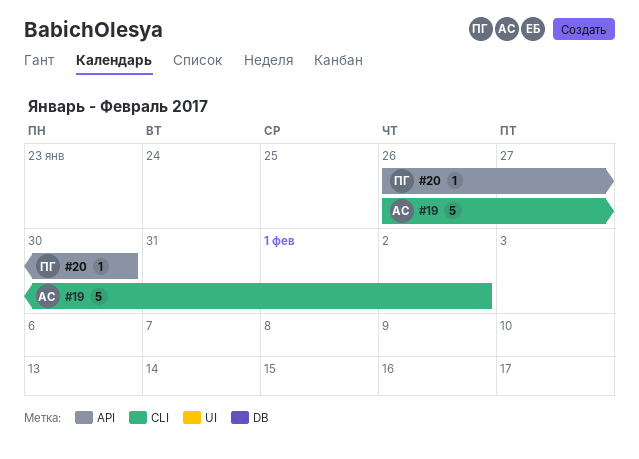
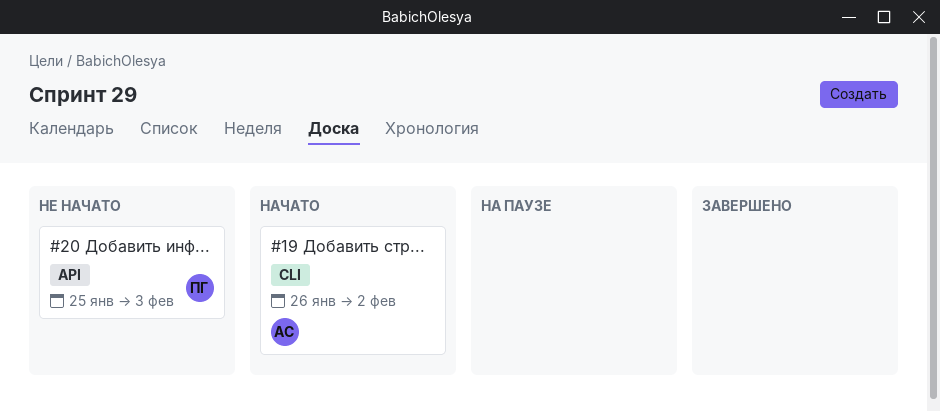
#20, start: Jan 26 -> Jan 25
#20, due: Jan 30 -> Feb 3

